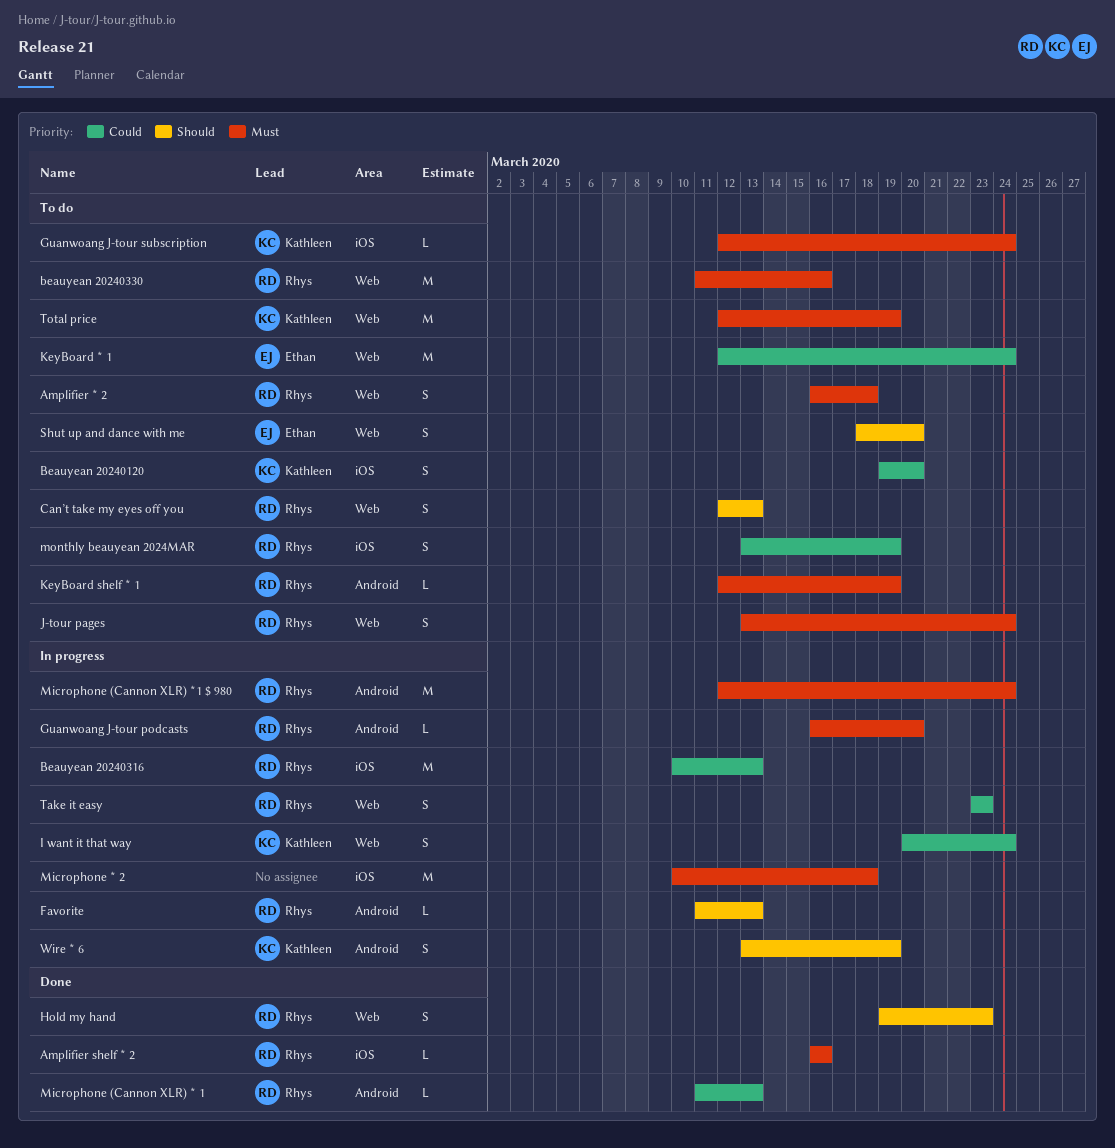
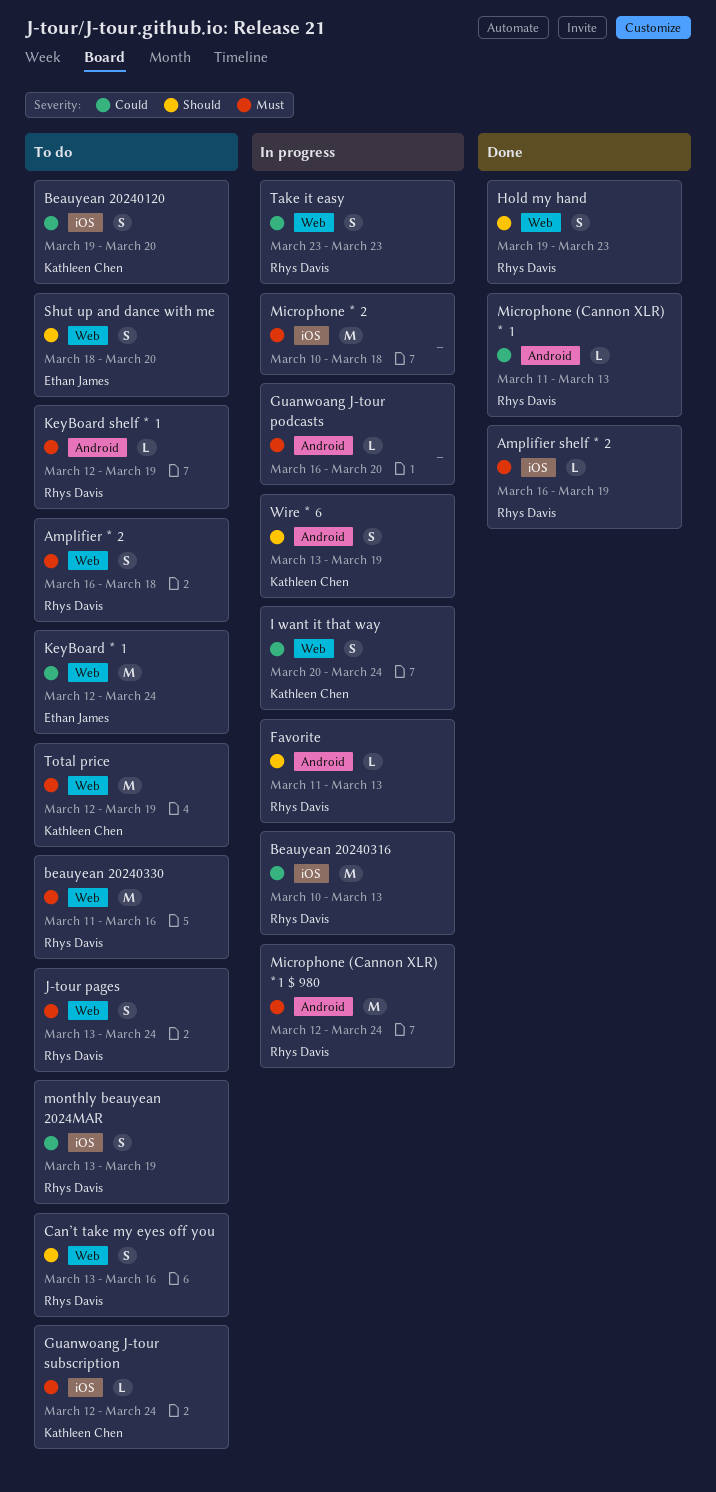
Amplifier shelf * 2, due: Mar 16 -> Mar 19
Can’t take my eyes off you, start: Mar 12 -> Mar 13
Can’t take my eyes off you, due: Mar 13 -> Mar 16
Guanwoang J-tour podcasts, owner: Rhys Davis -> none

